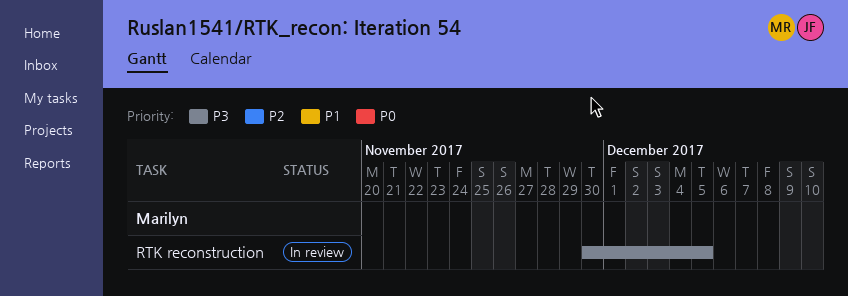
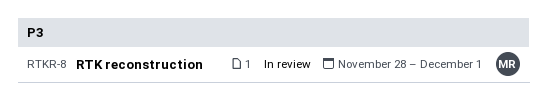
RTK reconstruction, start: Nov 30 -> Nov 28
RTK reconstruction, due: Dec 5 -> Dec 1

